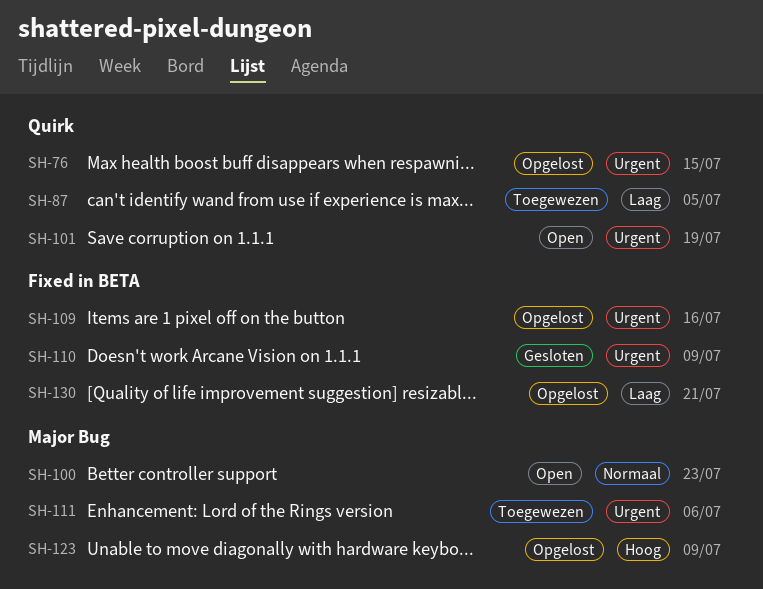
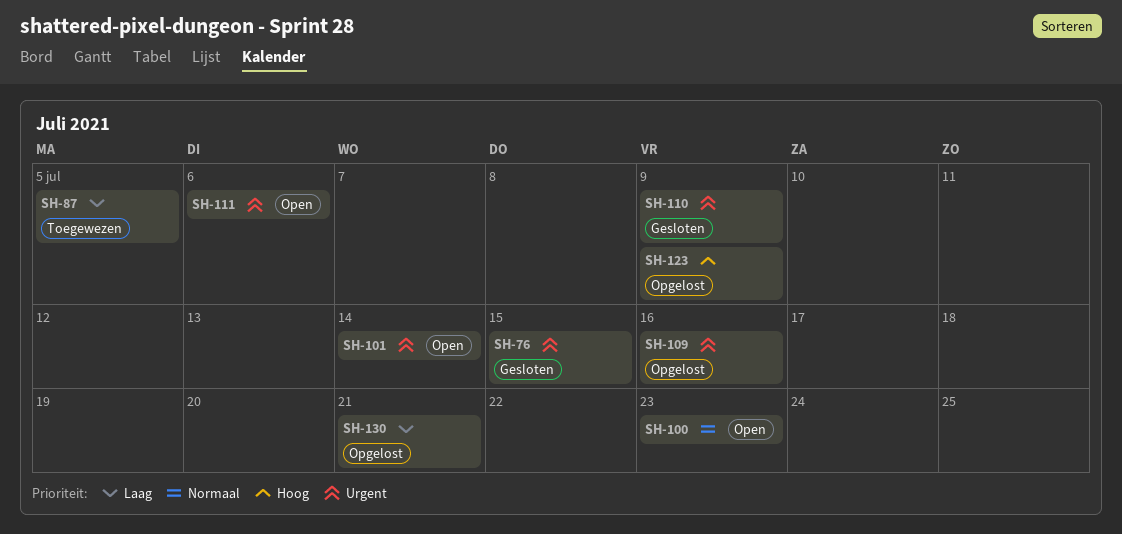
SH-76, status: Opgelost -> Gesloten
SH-101, due: Jul 19 -> Jul 14
SH-111, status: Toegewezen -> Open

